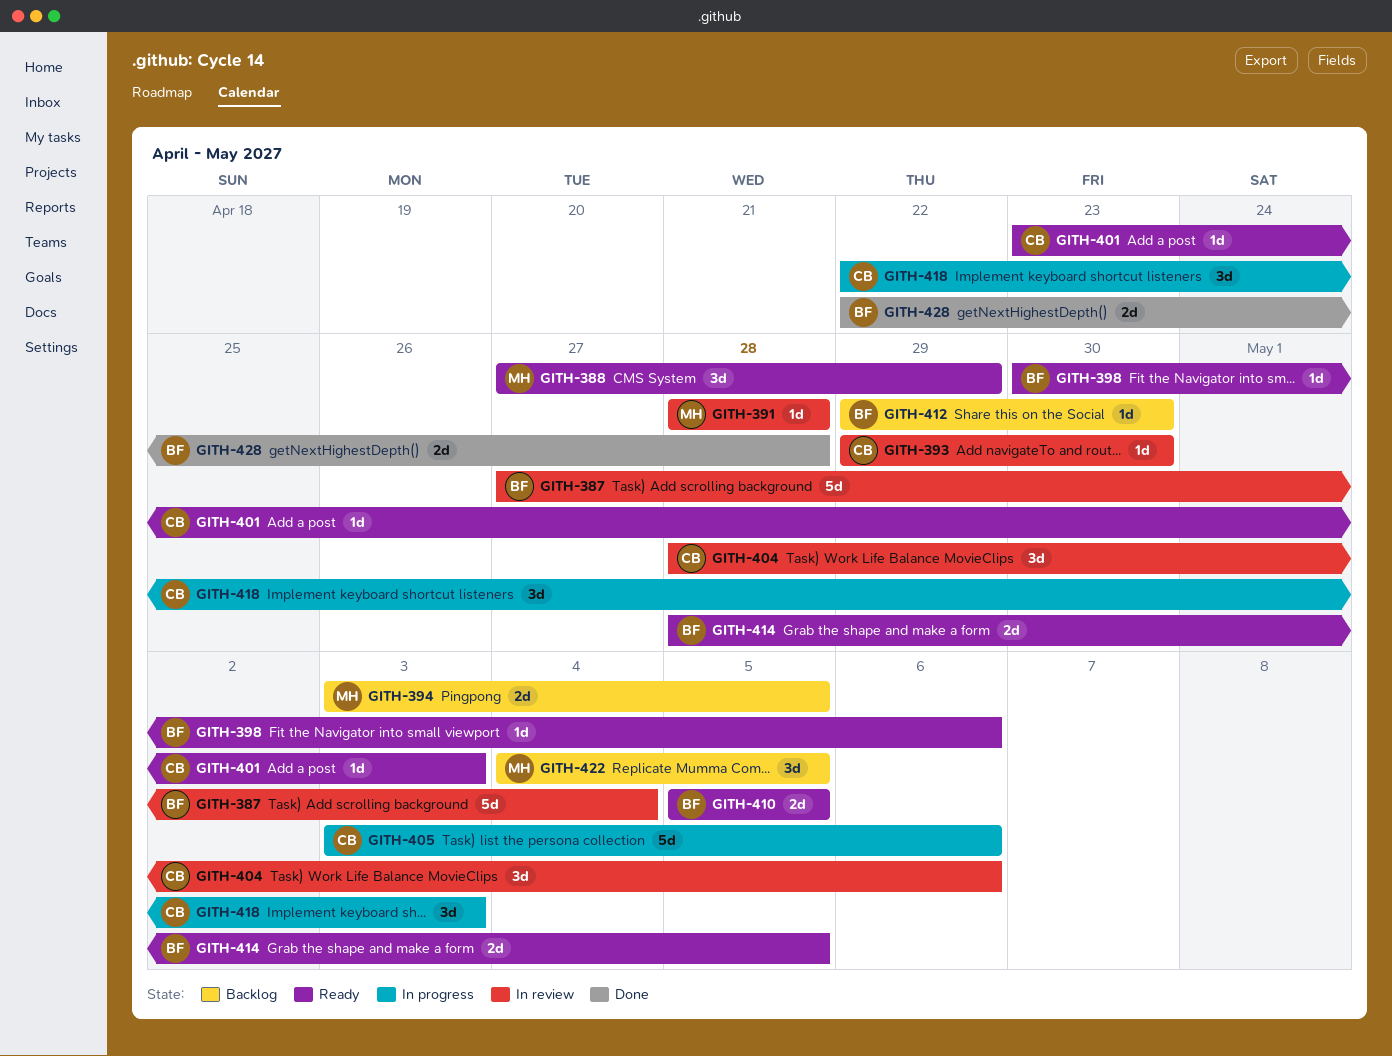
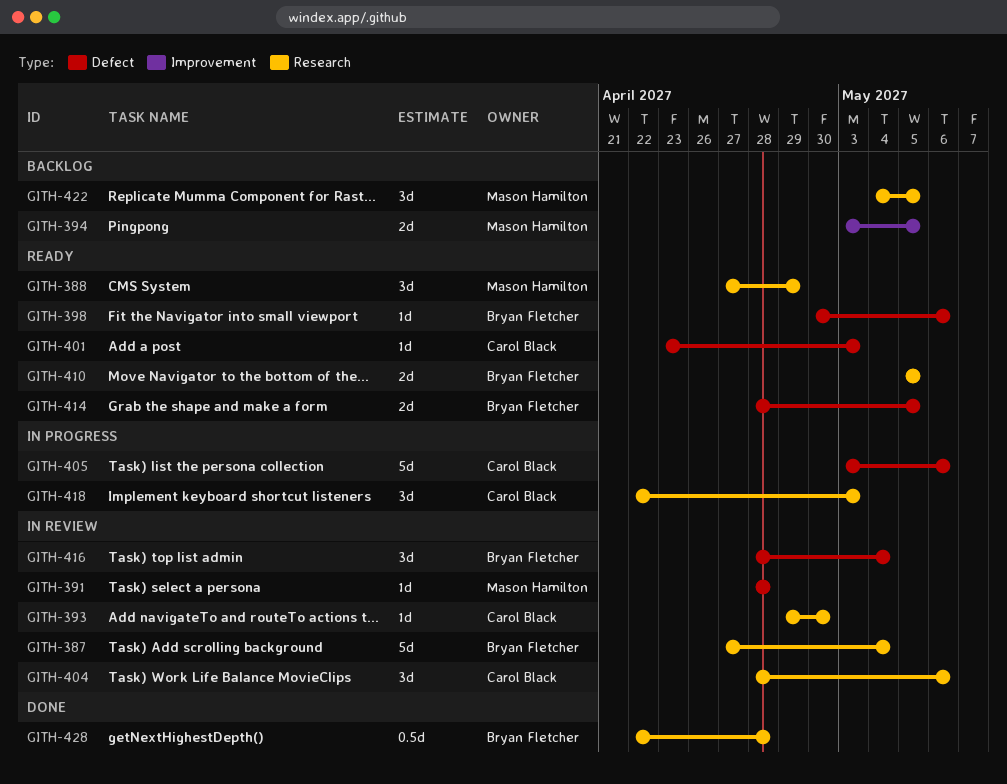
GITH-412: present -> none
GITH-416: none -> present
GITH-428, estimate: 2d -> 0.5d

